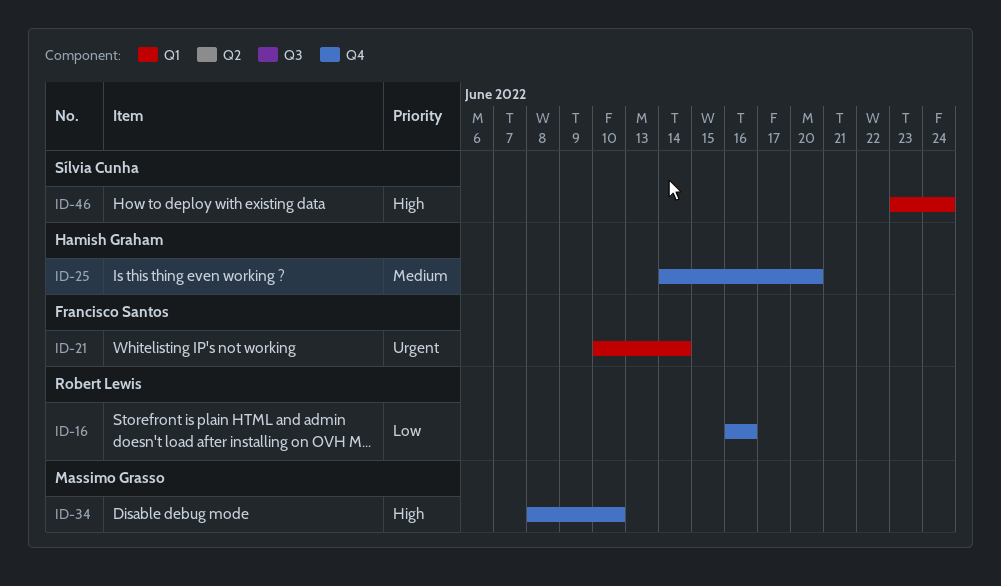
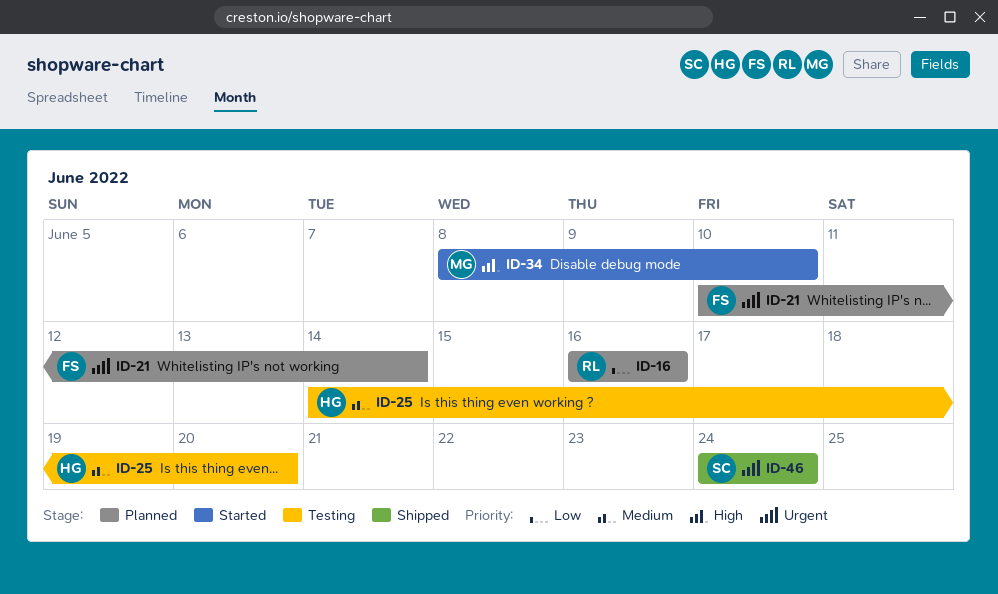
ID-46, priority: High -> Urgent
ID-46, start: Jun 23 -> Jun 24

